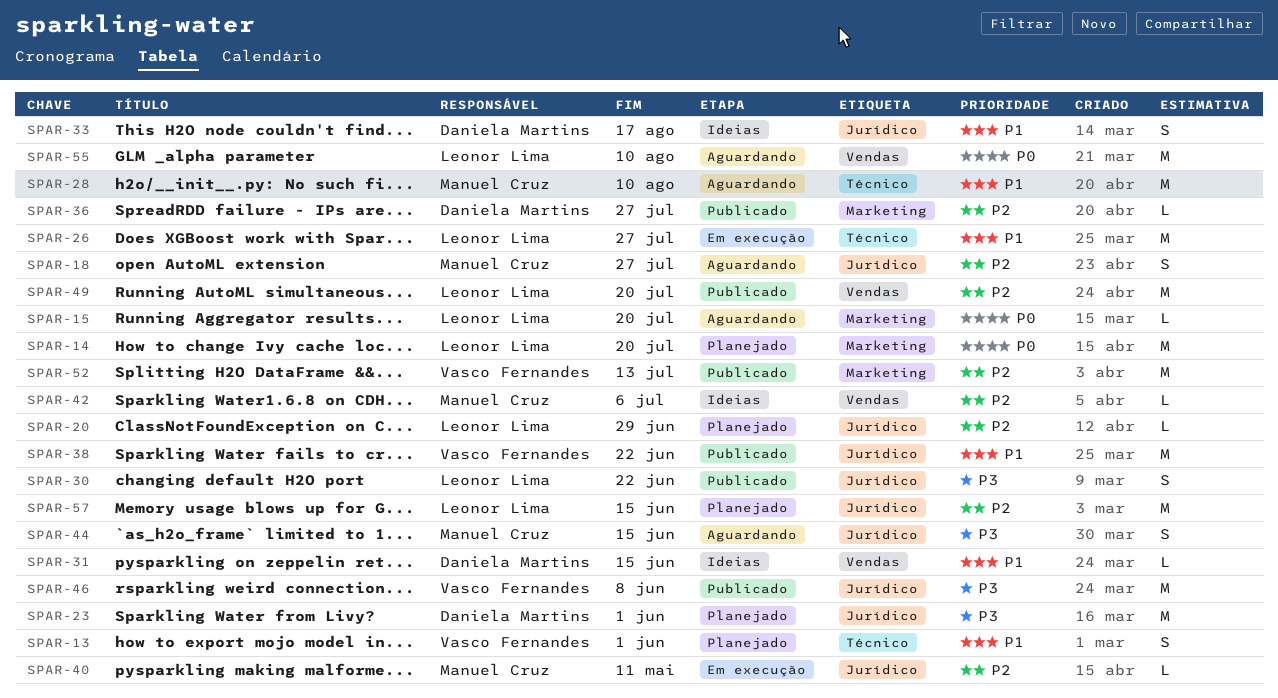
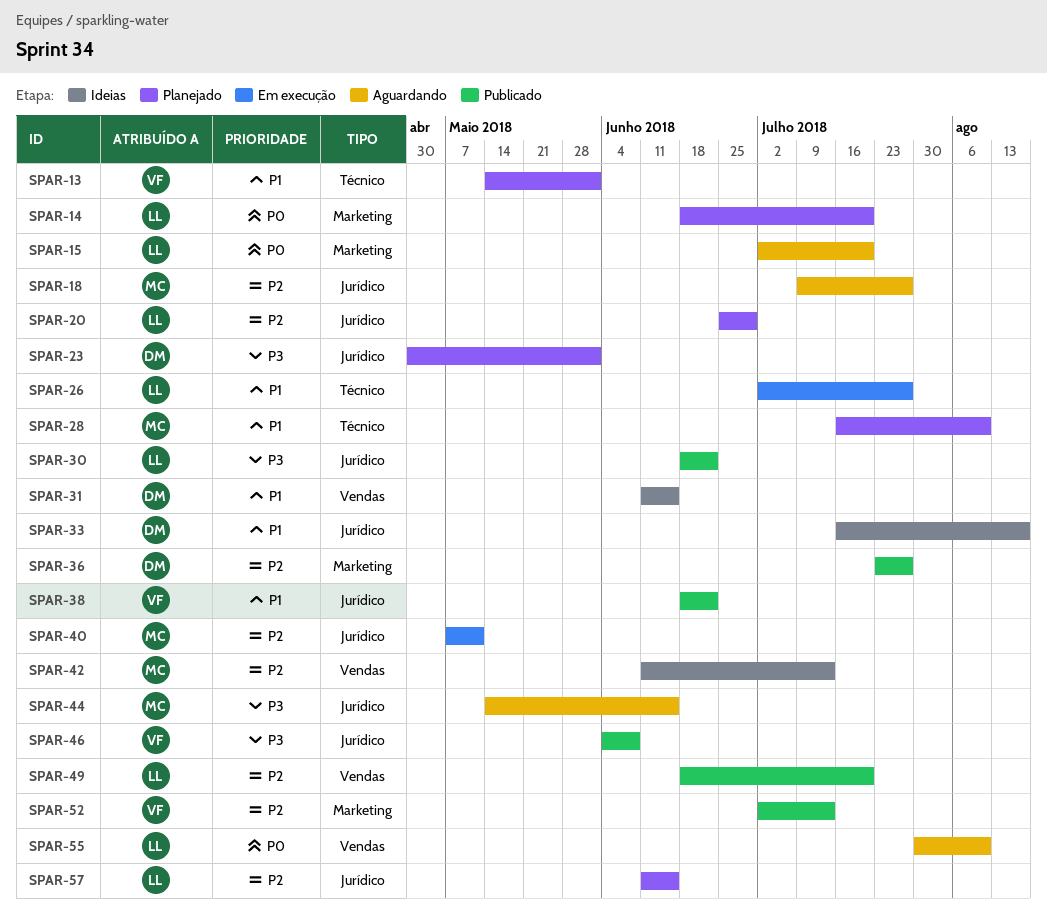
SPAR-28, status: Aguardando -> Planejado
SPAR-42, due: Jul 6 -> Jul 13

